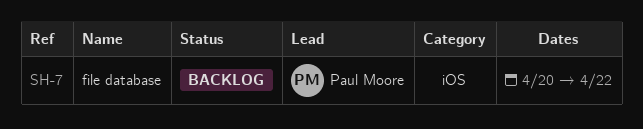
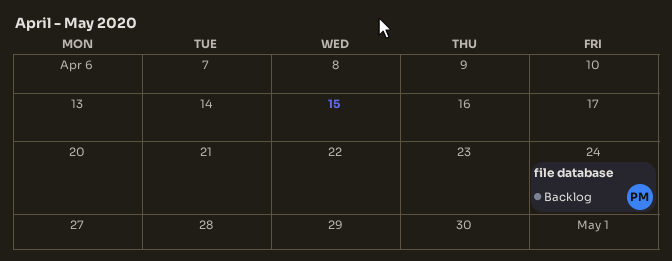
file database, due: Apr 22 -> Apr 24

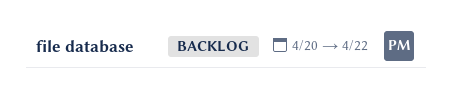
file database, due: Apr 24 -> Apr 22

